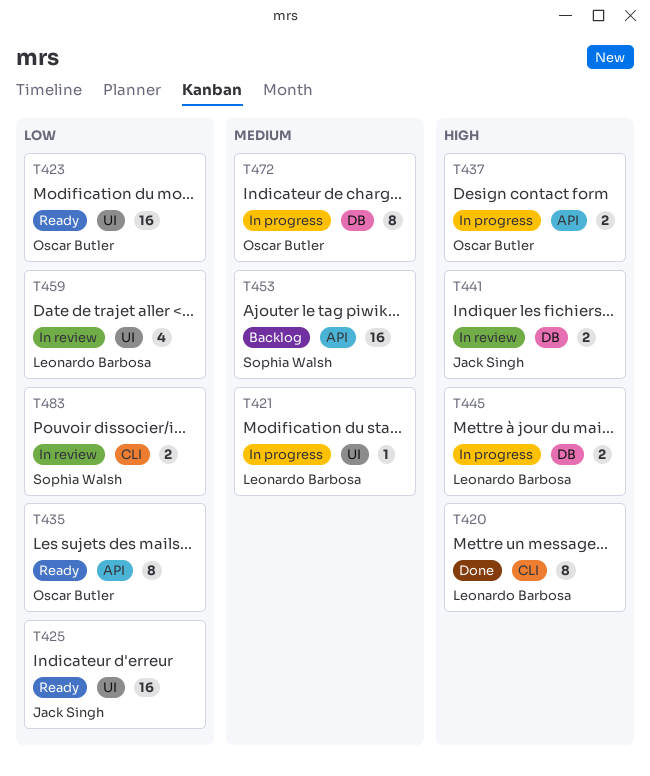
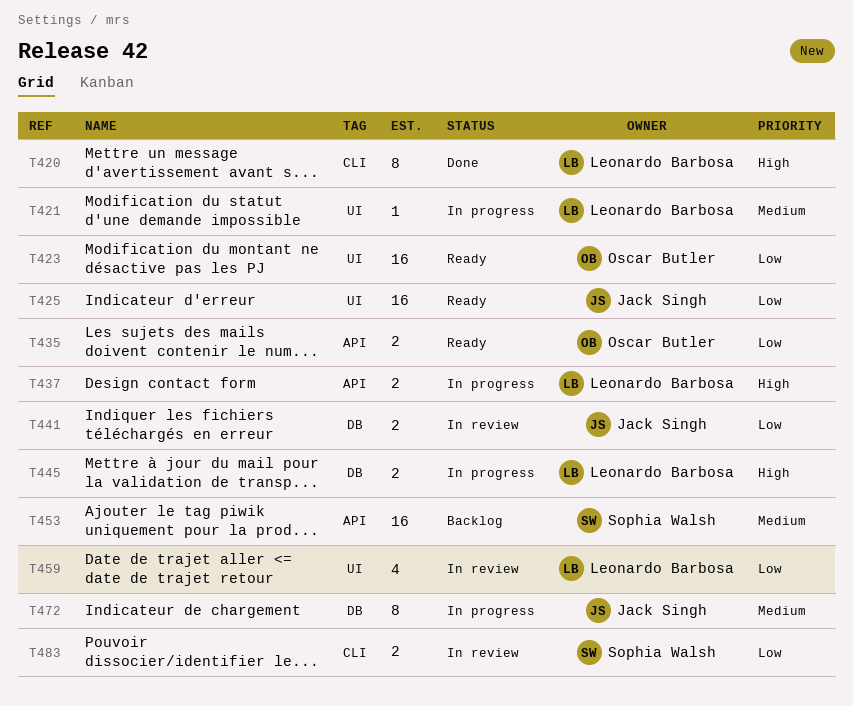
T435, estimate: 8 -> 2
T437, owner: Oscar Butler -> Leonardo Barbosa
T441, priority: High -> Low
T472, owner: Oscar Butler -> Jack Singh

